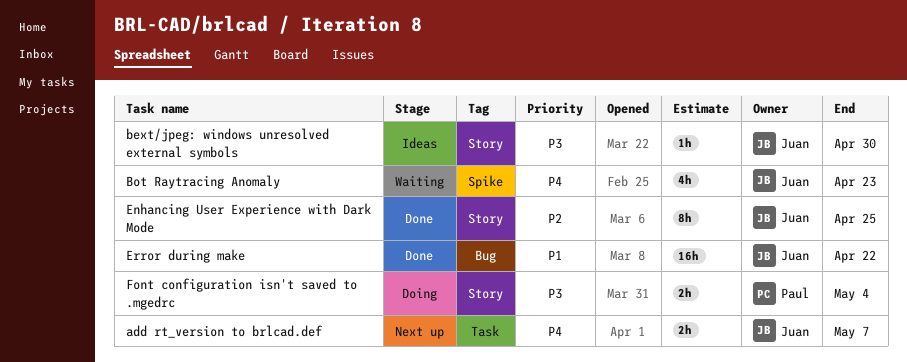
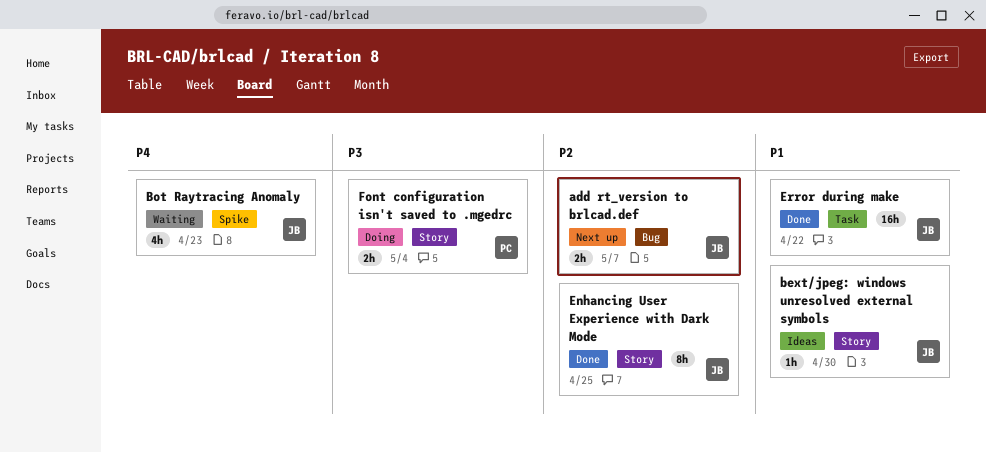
add rt_version to brlcad.def, priority: P4 -> P2
add rt_version to brlcad.def, label: Task -> Bug
bext/jpeg: windows unresolved external symbols, priority: P3 -> P1
Error during make, label: Bug -> Task

